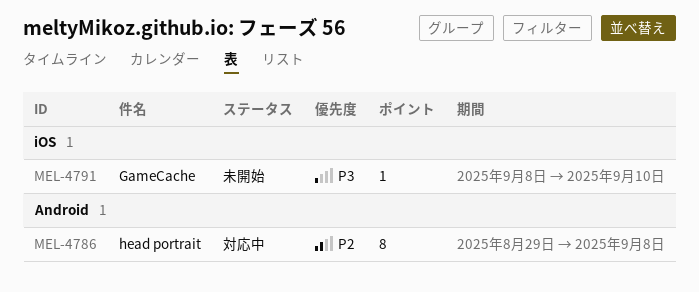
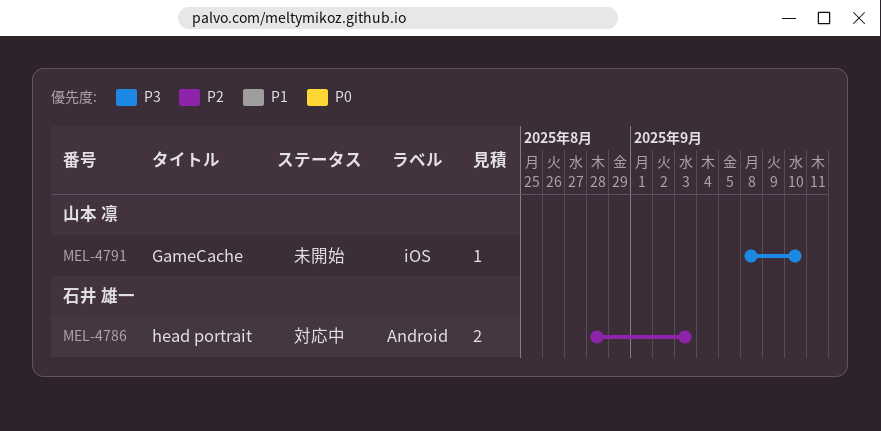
MEL-4786, estimate: 8 -> 2
MEL-4786, start: Aug 29 -> Aug 28
MEL-4786, due: Sep 8 -> Sep 3

